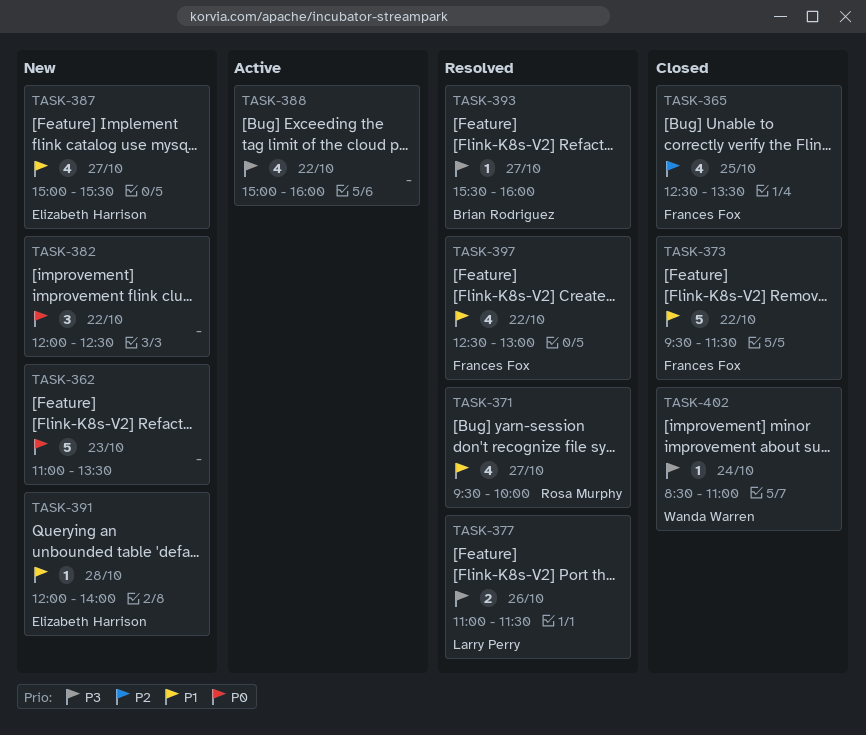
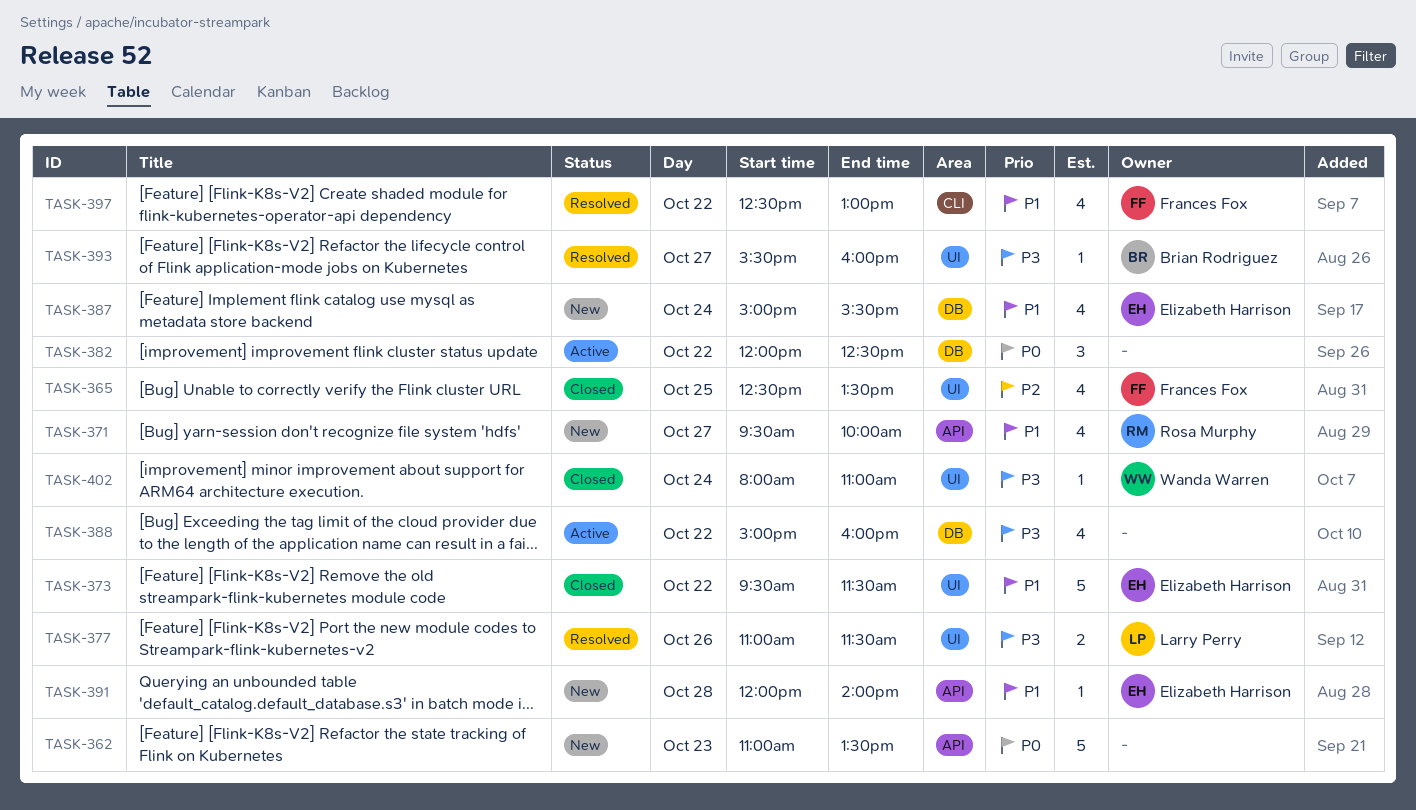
TASK-371, status: Resolved -> New
TASK-373, owner: Frances Fox -> Elizabeth Harrison
TASK-382, status: New -> Active
TASK-387, day: Oct 27 -> Oct 24
TASK-402, begins: 08:30 -> 08:00

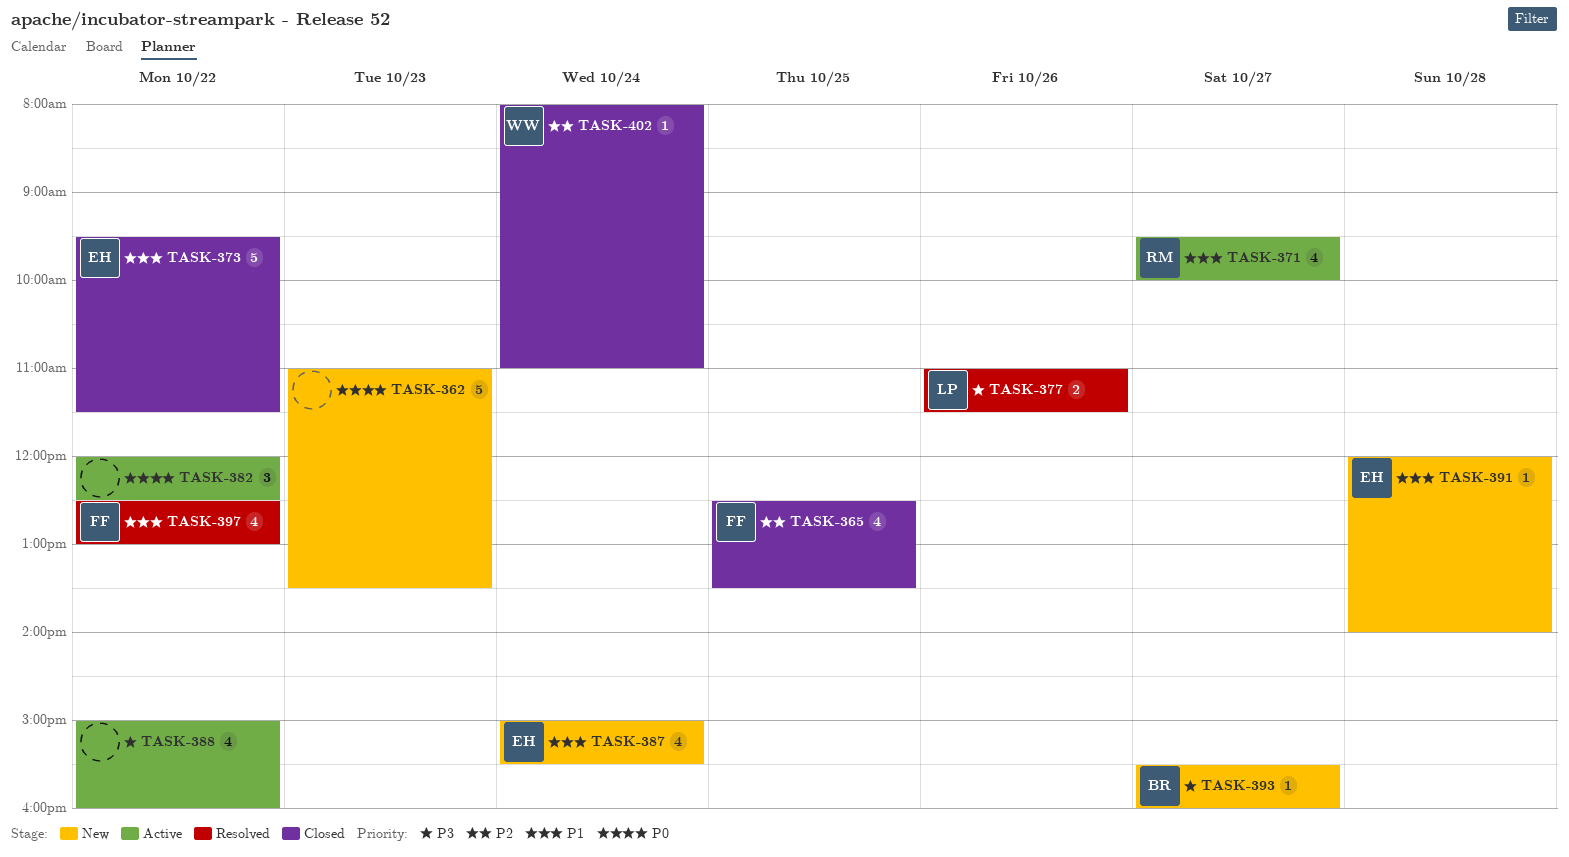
TASK-371, status: New -> Active
TASK-393, status: Resolved -> New
TASK-402, priority: P3 -> P2

